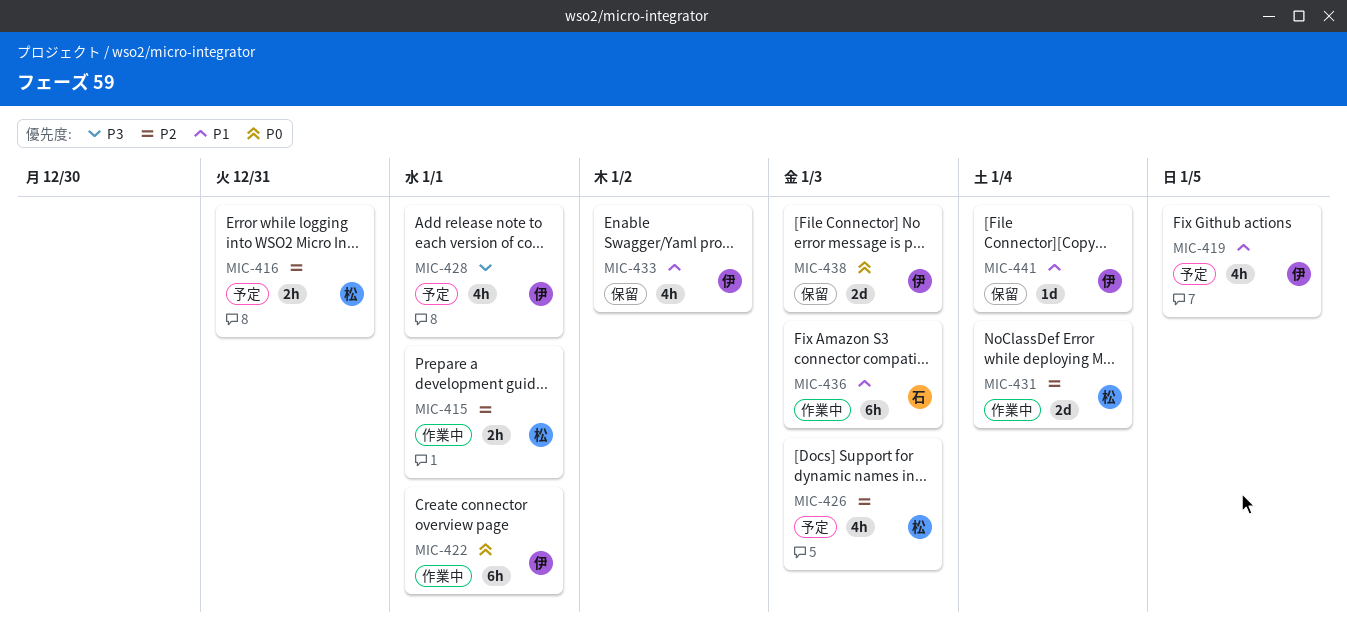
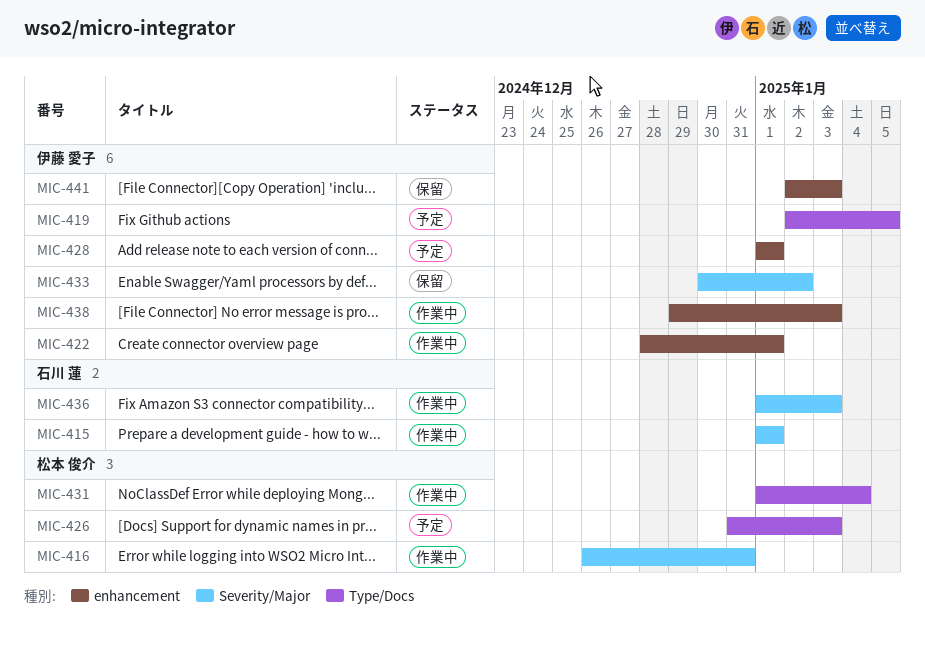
MIC-415, owner: 松本 俊介 -> 石川 蓮
MIC-416, status: 予定 -> 作業中
MIC-438, status: 保留 -> 作業中
MIC-441, due: Jan 4 -> Jan 3

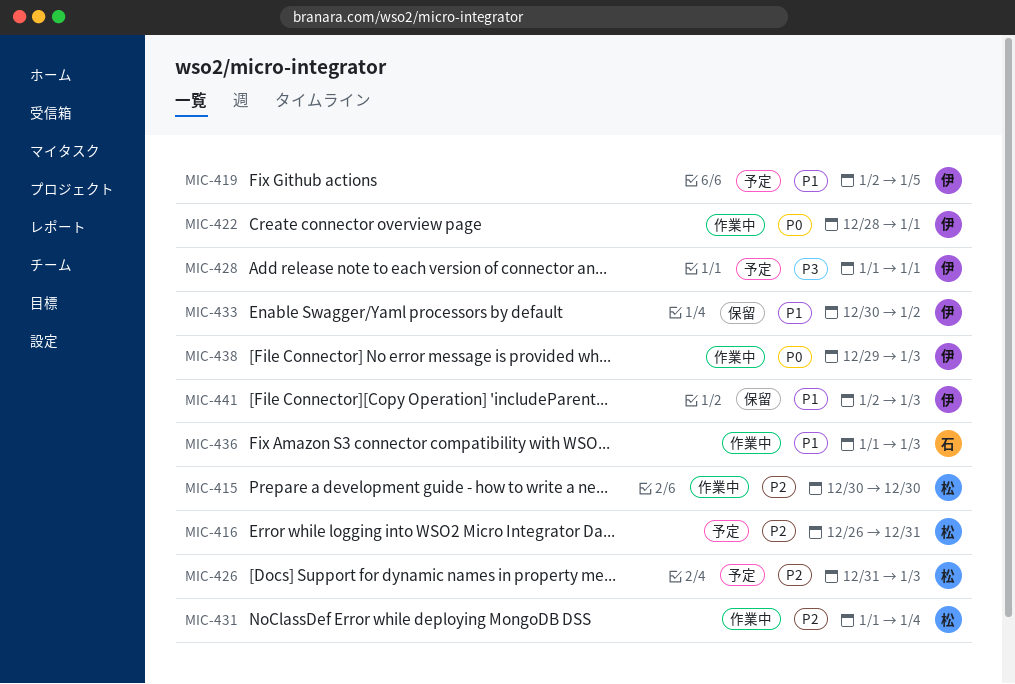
MIC-415, owner: 石川 蓮 -> 松本 俊介
MIC-415, start: Jan 1 -> Dec 30
MIC-415, due: Jan 1 -> Dec 30
MIC-416, status: 作業中 -> 予定

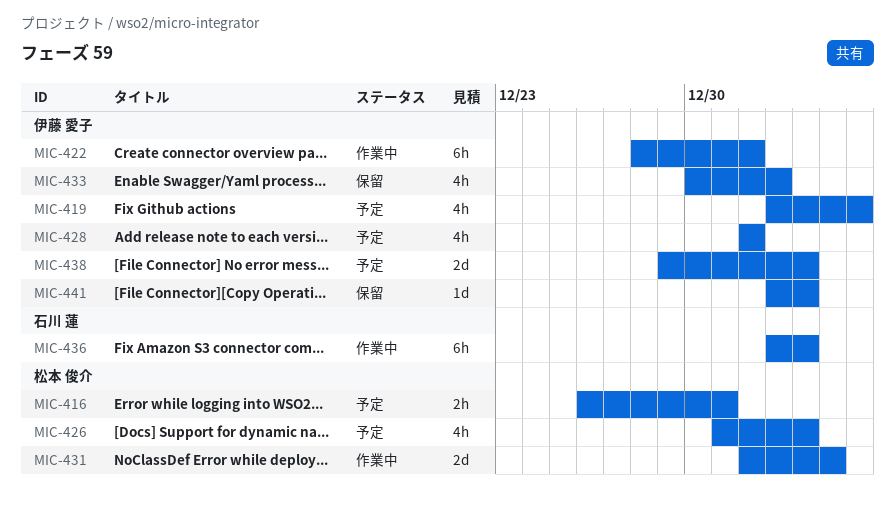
MIC-415: present -> none
MIC-436, start: Jan 1 -> Jan 2
MIC-438, status: 作業中 -> 予定

